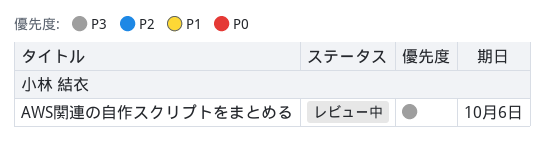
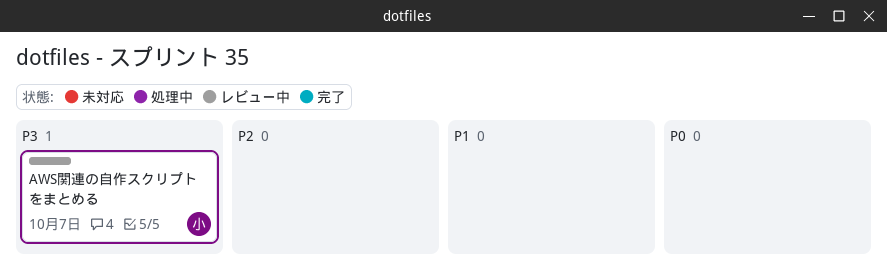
AWS関連の自作スクリプトをまとめる, due: Oct 6 -> Oct 7

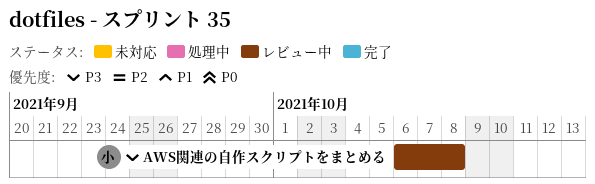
AWS関連の自作スクリプトをまとめる, due: Oct 7 -> Oct 8

